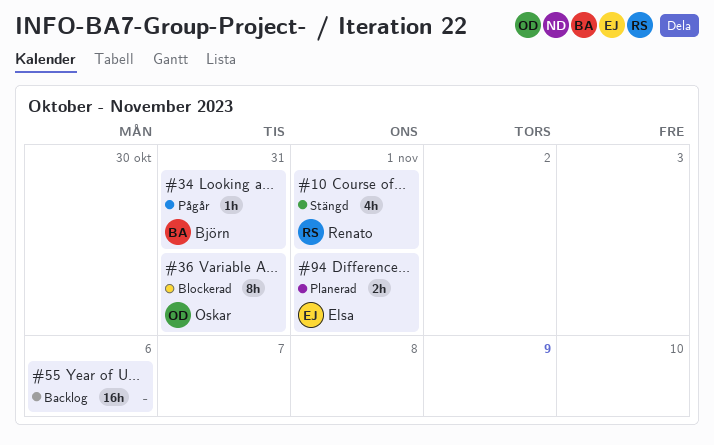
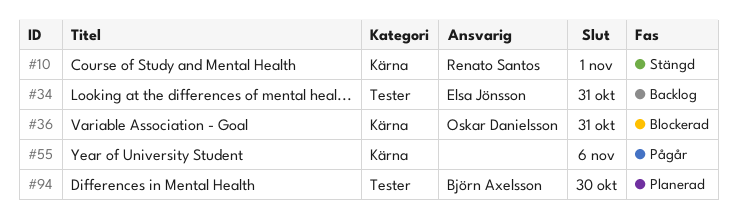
#34, status: Pågår -> Backlog
#34, owner: Björn Axelsson -> Elsa Jönsson
#55, status: Backlog -> Pågår
#94, owner: Elsa Jönsson -> Björn Axelsson
#94, due: Nov 1 -> Oct 30

